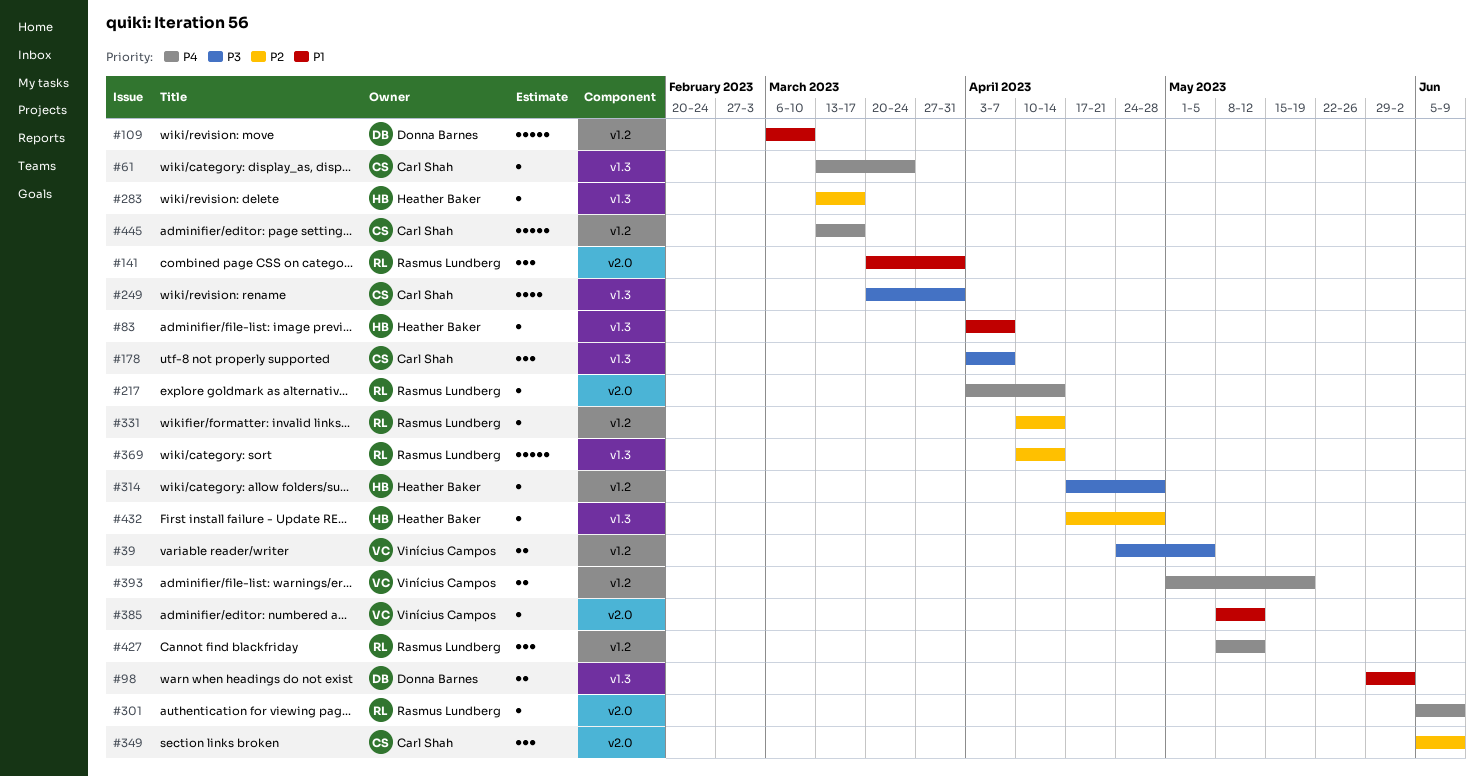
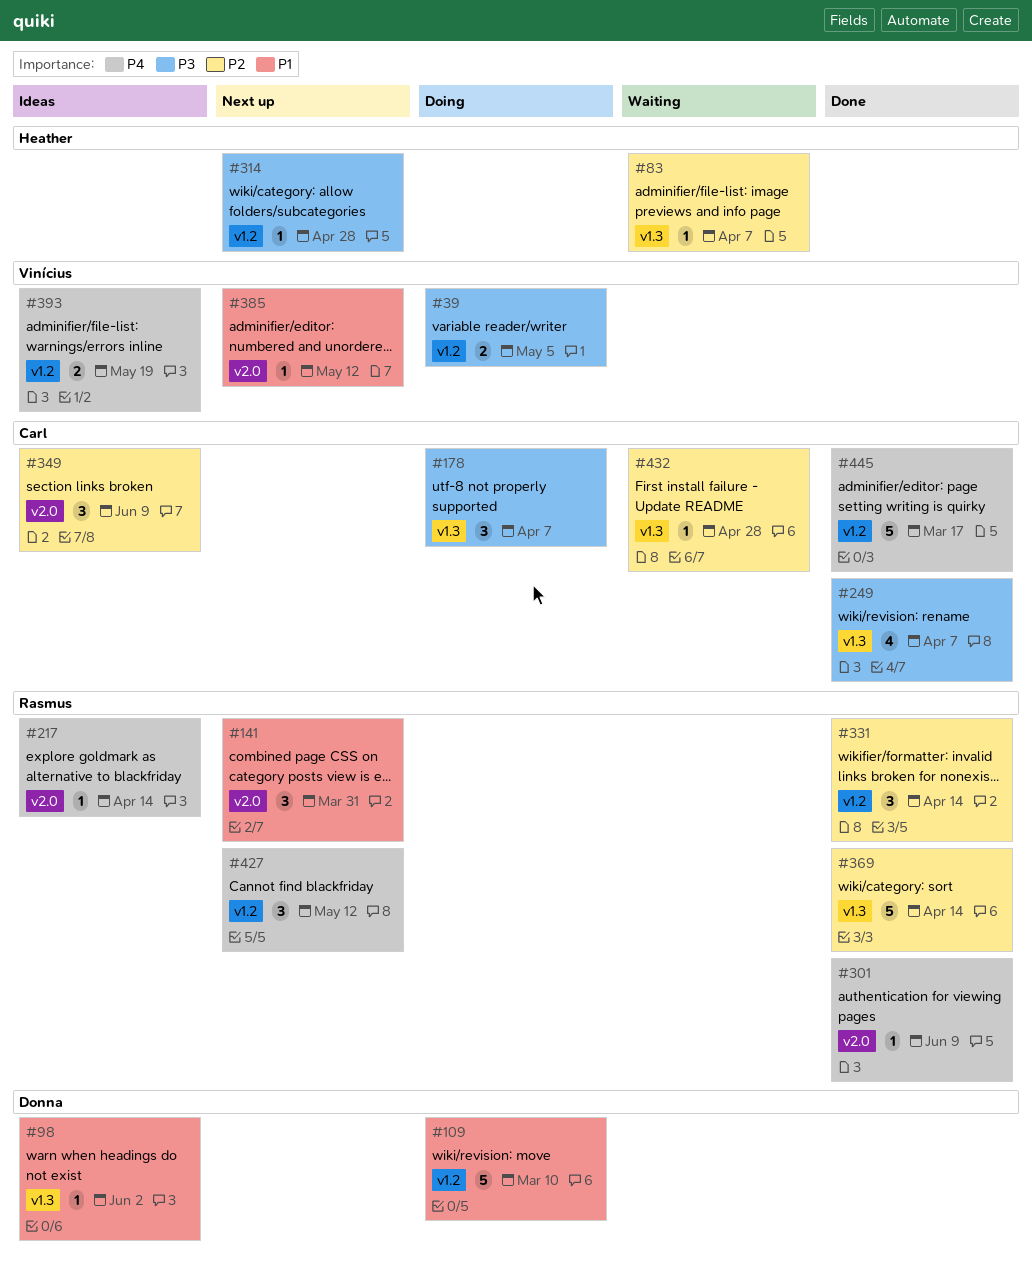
#61: present -> none
#83, priority: P1 -> P2
#98, estimate: 2 -> 1
#249, due: Mar 31 -> Apr 7
#283: present -> none
#331, estimate: 1 -> 3
#432, owner: Heather Baker -> Carl Shah

